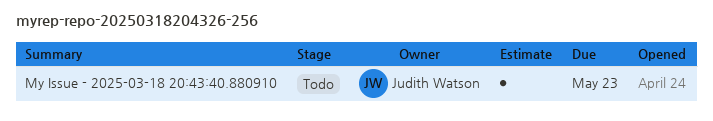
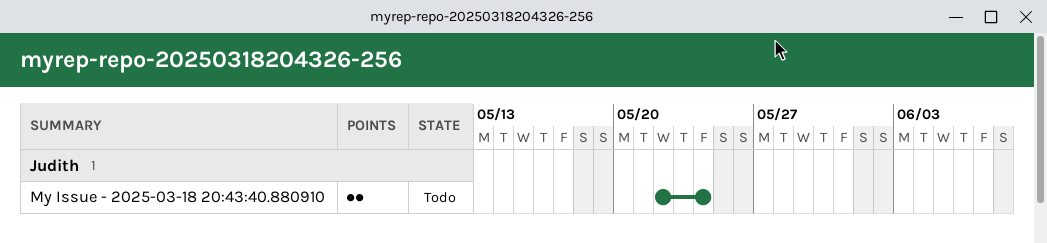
My Issue - 2025-03-18 20:43:40.880910, estimate: 1 -> 2
My Issue - 2025-03-18 20:43:40.880910, due: May 23 -> May 24

